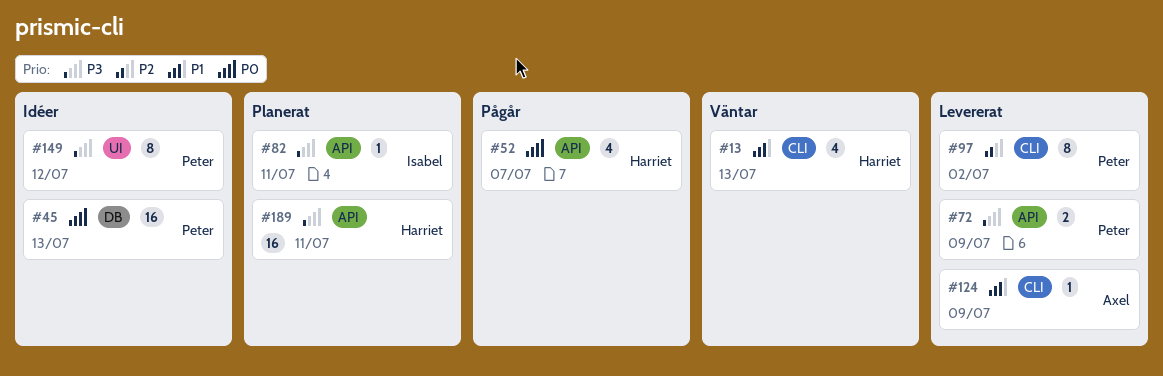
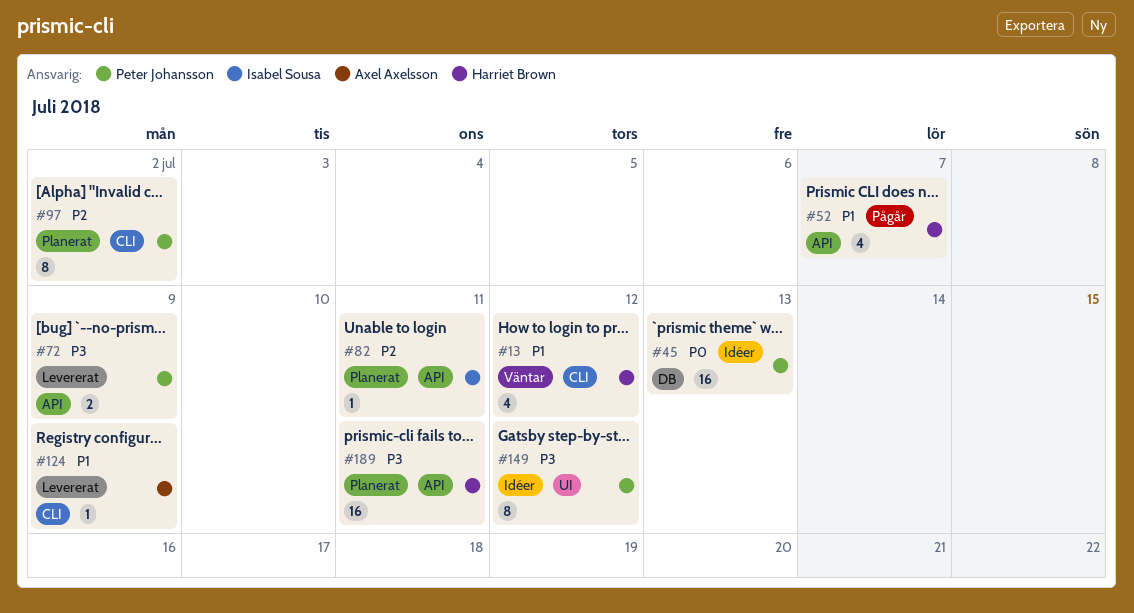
#13, due: Jul 13 -> Jul 12
#52, priority: P0 -> P1
#82, priority: P3 -> P2
#97, status: Levererat -> Planerat

